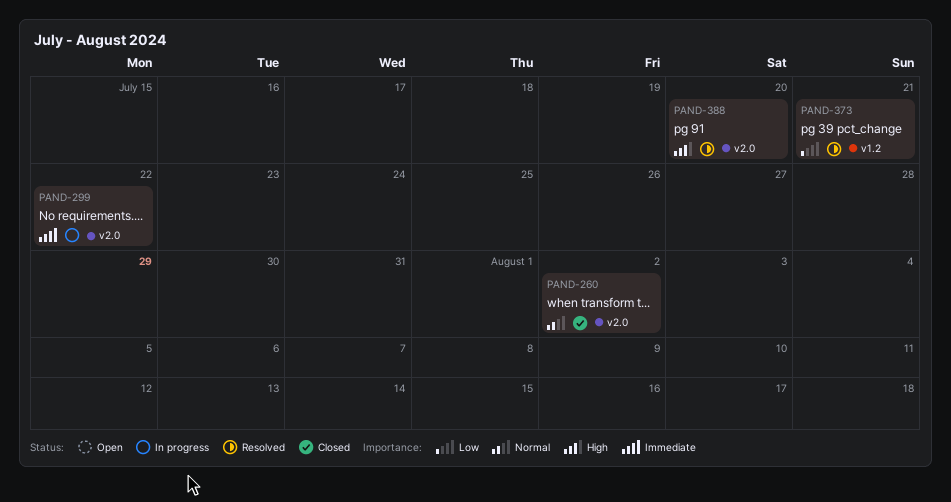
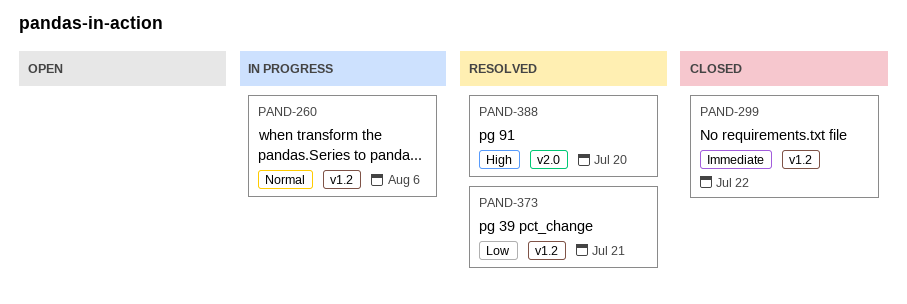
PAND-260, status: Closed -> In progress
PAND-260, label: v2.0 -> v1.2
PAND-260, due: Aug 2 -> Aug 6
PAND-299, status: In progress -> Closed
PAND-299, label: v2.0 -> v1.2

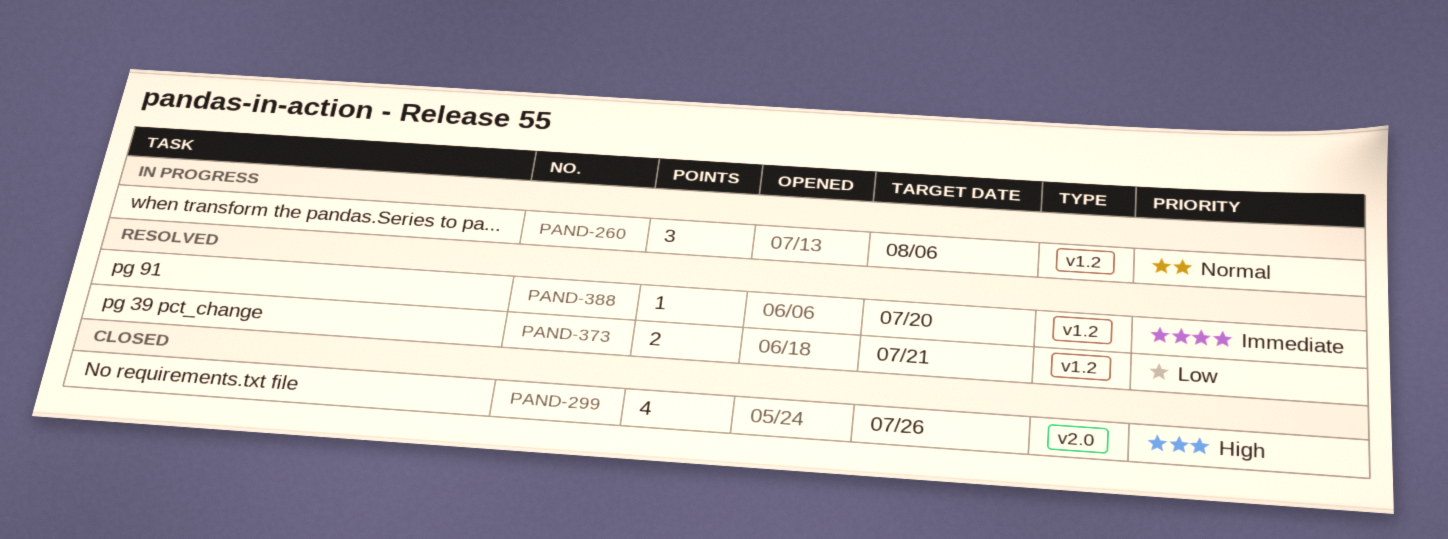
PAND-299, priority: Immediate -> High
PAND-299, label: v1.2 -> v2.0
PAND-299, due: Jul 22 -> Jul 26
PAND-388, priority: High -> Immediate
PAND-388, label: v2.0 -> v1.2

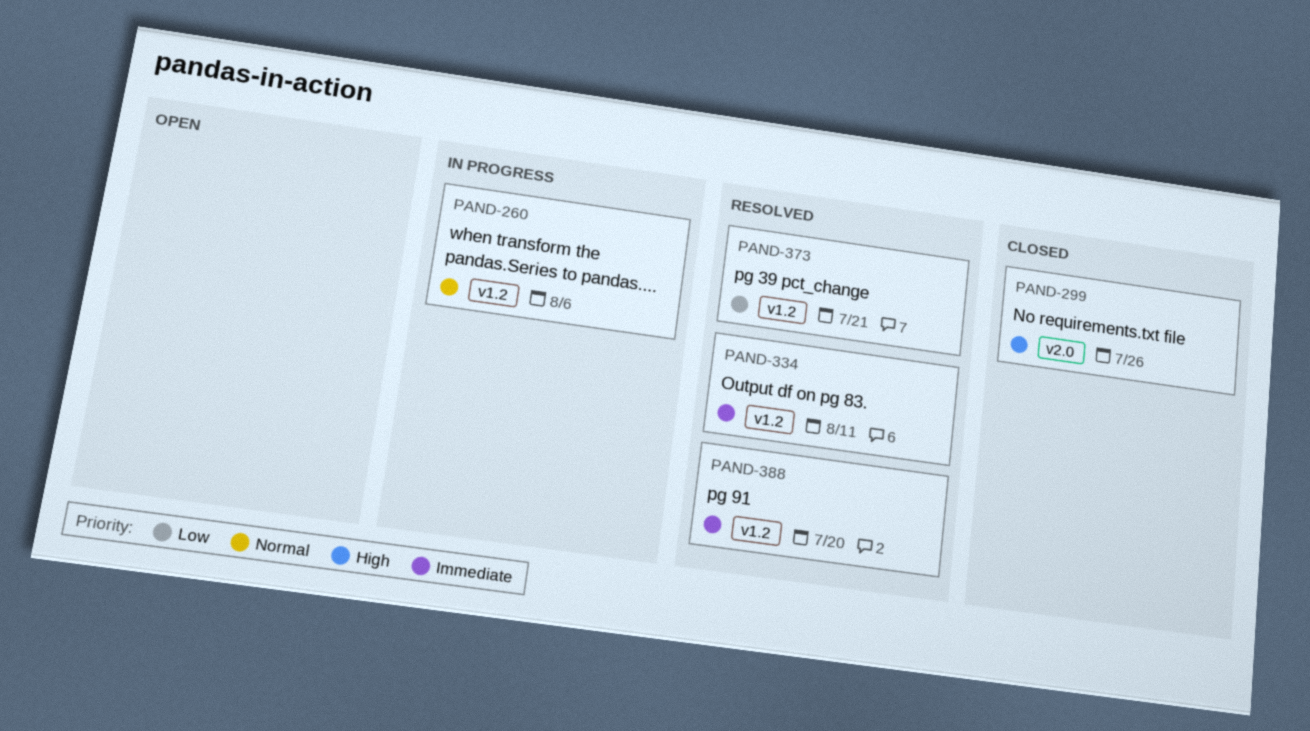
PAND-334: none -> present

